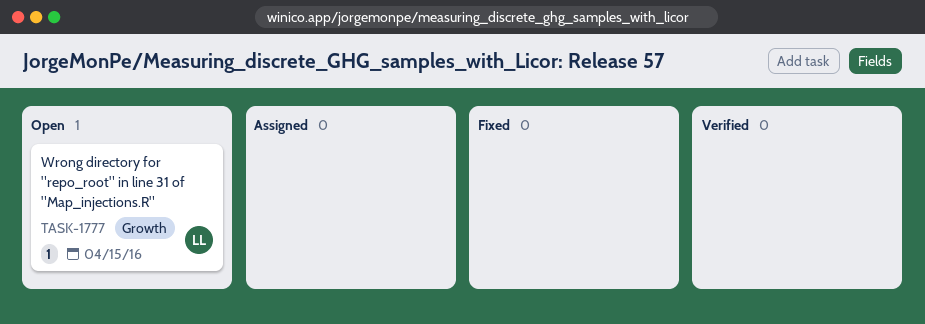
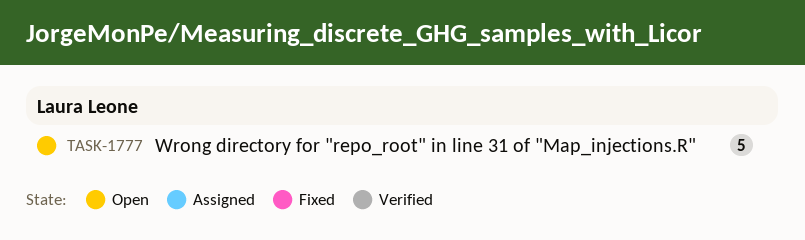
TASK-1777, estimate: 1 -> 5

